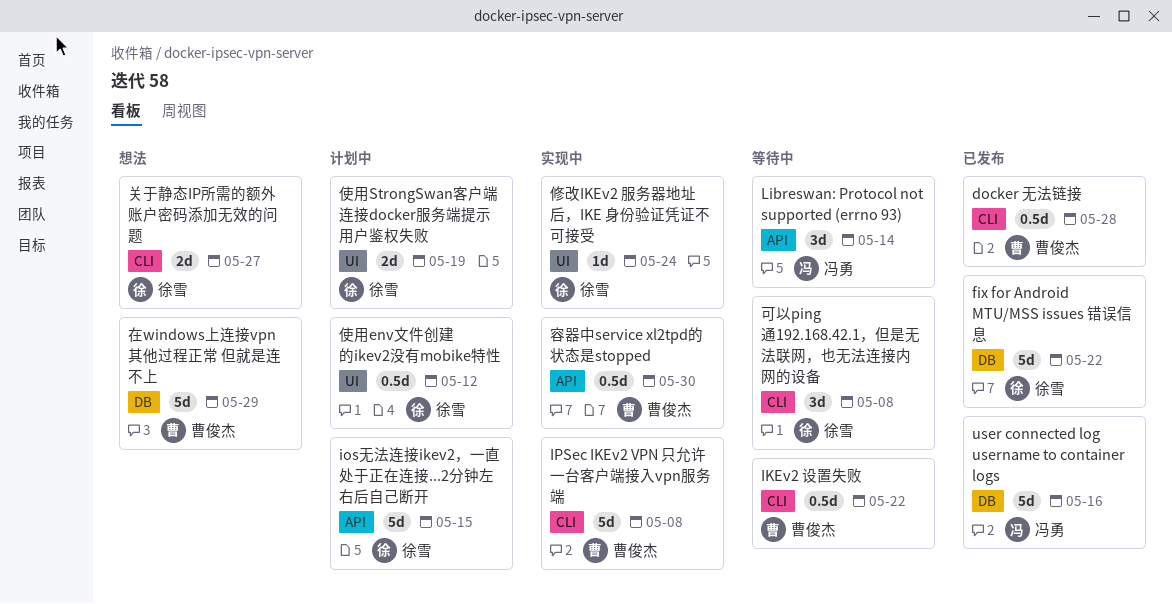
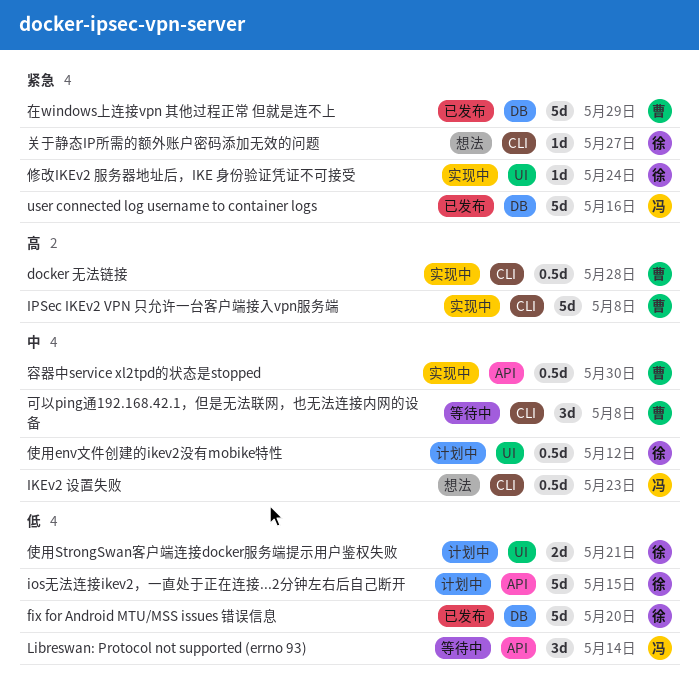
docker 无法链接, status: 已发布 -> 实现中
fix for Android MTU/MSS issues 错误信息, due: May 22 -> May 20
IKEv2 设置失败, status: 等待中 -> 想法
IKEv2 设置失败, owner: 曹俊杰 -> 冯勇
IKEv2 设置失败, due: May 22 -> May 23
使用StrongSwan客户端连接docker服务端提示用户鉴权失败, due: May 19 -> May 21
关于静态IP所需的额外账户密码添加无效的问题, estimate: 2d -> 1d
可以ping通192.168.42.1，但是无法联网，也无法连接内网的设备, owner: 徐雪 -> 曹俊杰
在windows上连接vpn 其他过程正常 但就是连不上, status: 想法 -> 已发布

